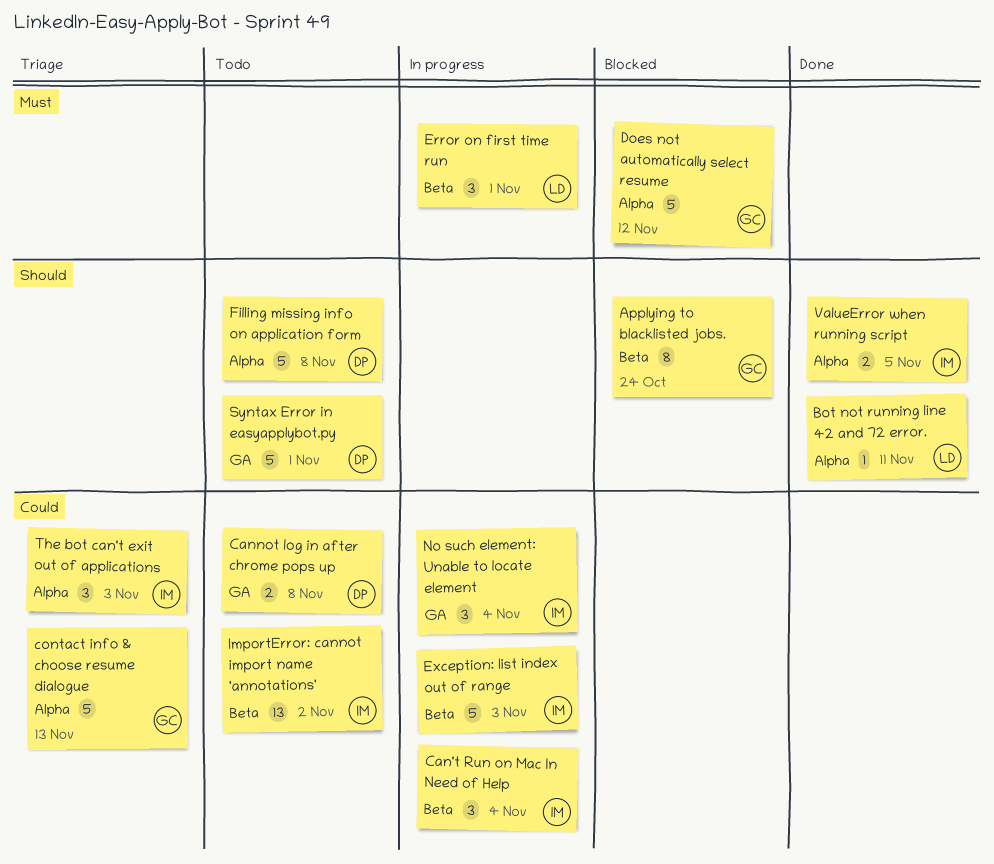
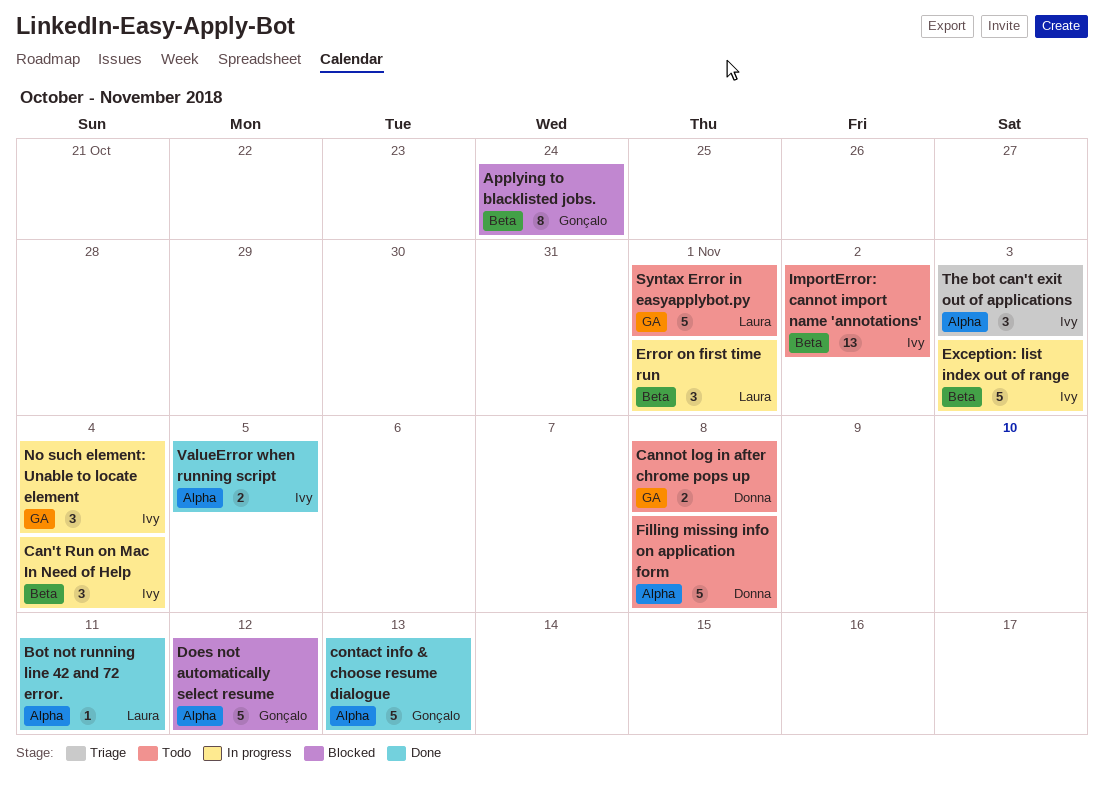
contact info & choose resume dialogue, status: Triage -> Done
Syntax Error in easyapplybot.py, owner: Donna -> Laura

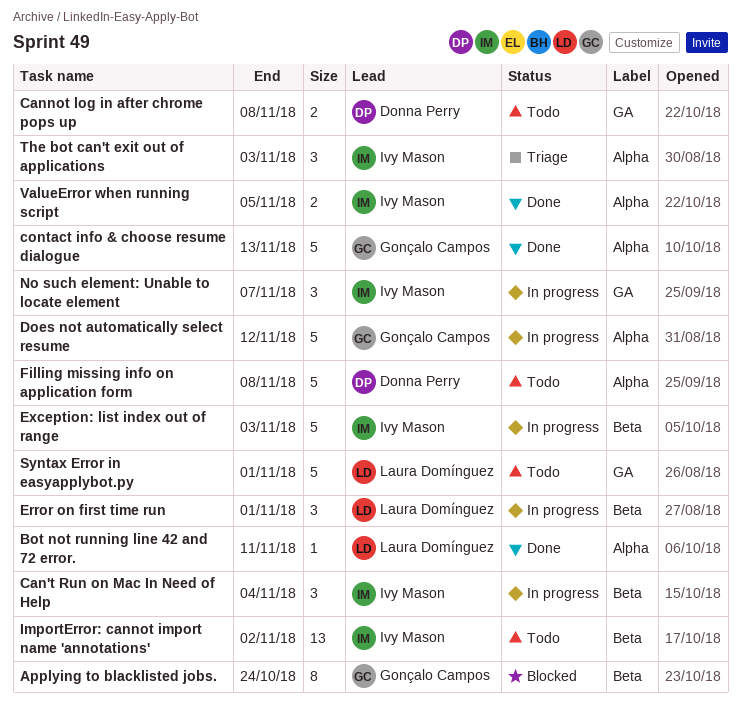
Does not automatically select resume, status: Blocked -> In progress
No such element: Unable to locate element, due: Nov 4 -> Nov 7

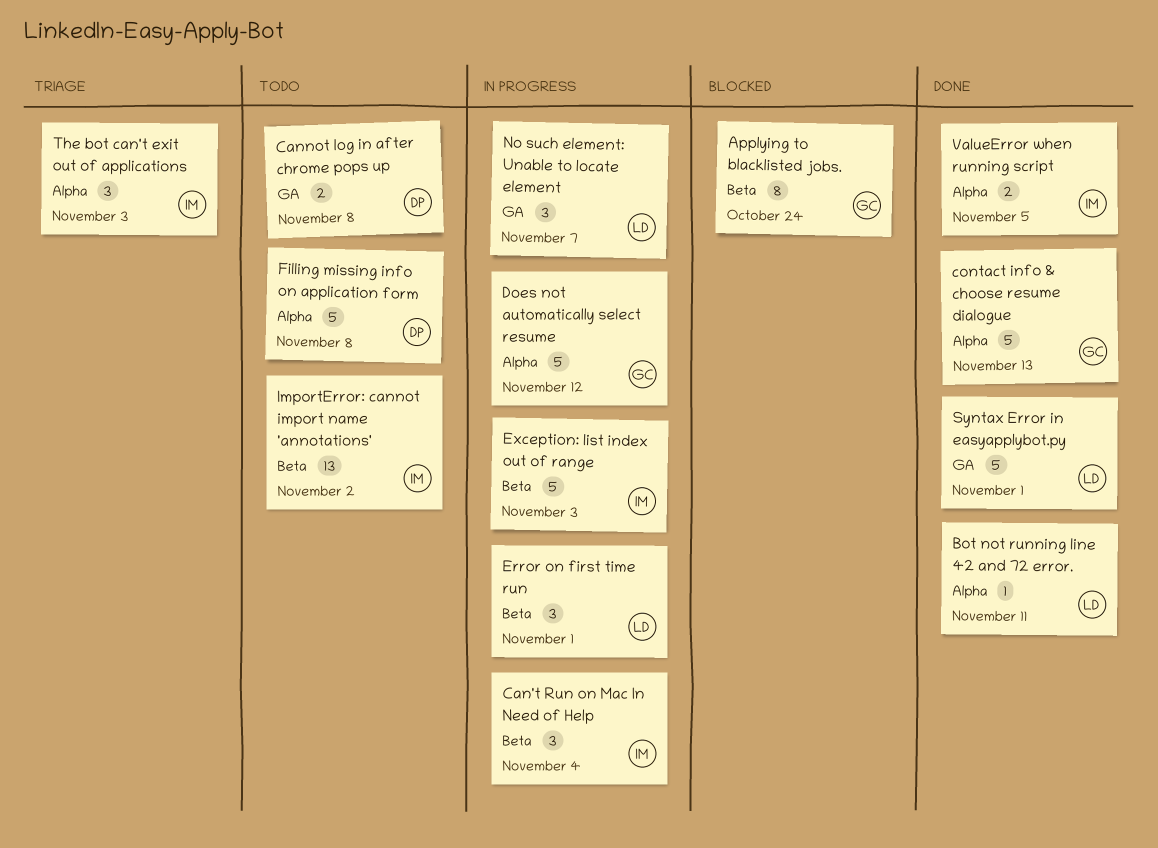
No such element: Unable to locate element, owner: Ivy Mason -> Laura Domínguez
Syntax Error in easyapplybot.py, status: Todo -> Done

